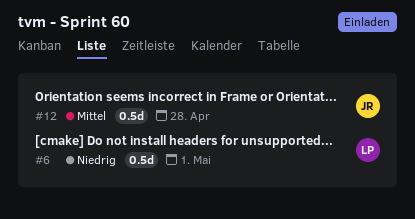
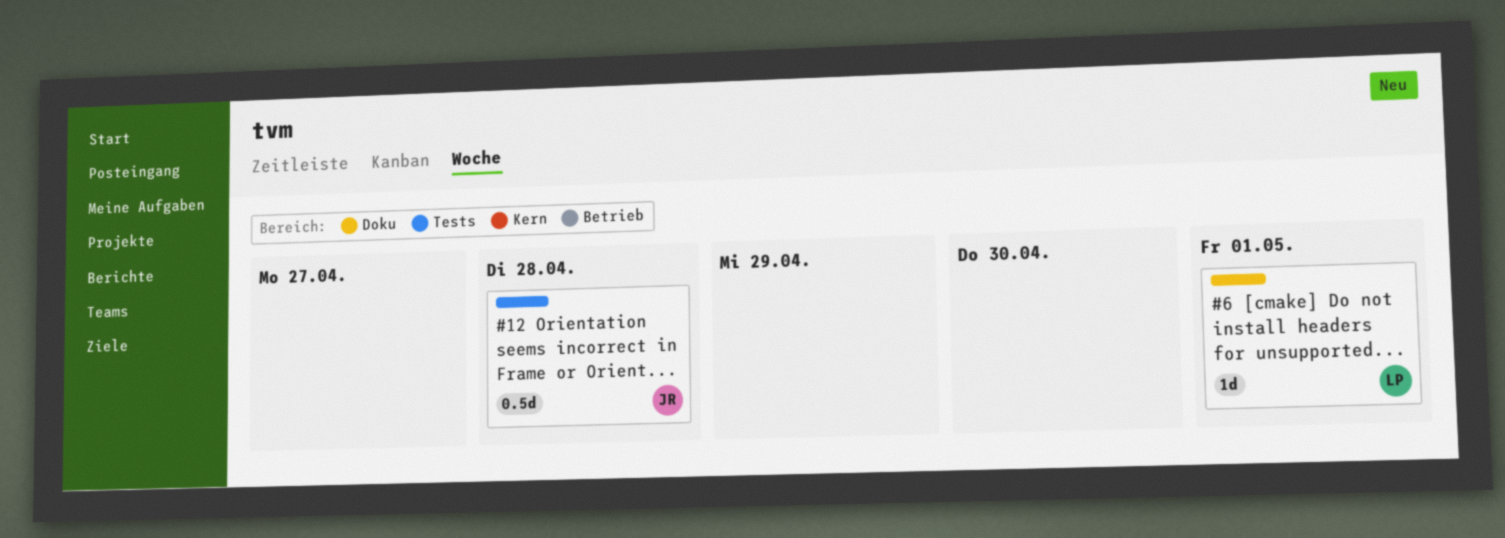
#6, estimate: 0.5d -> 1d

